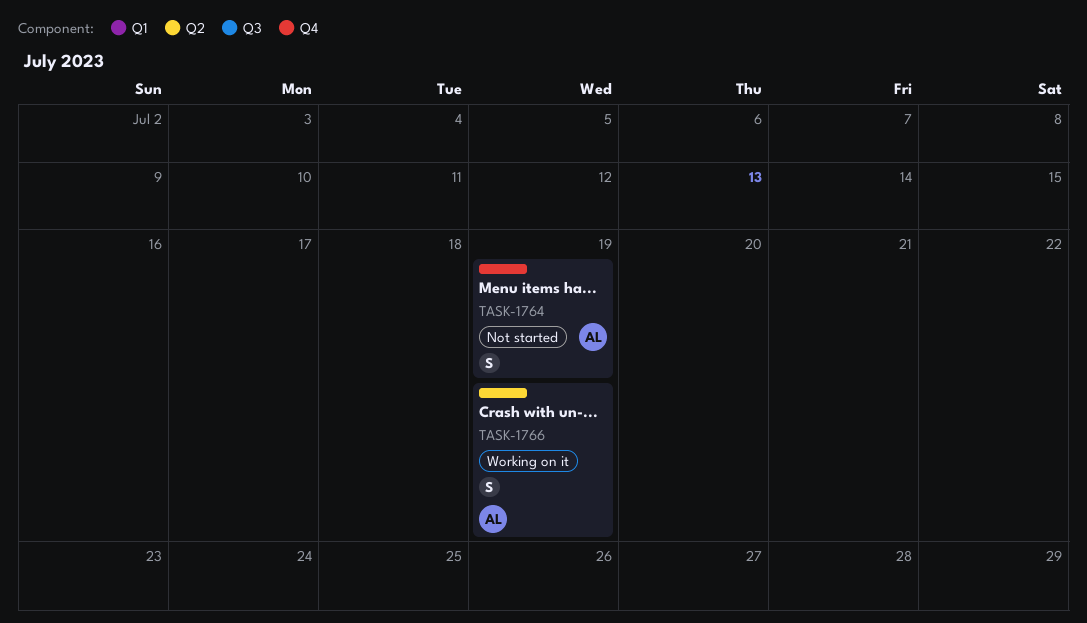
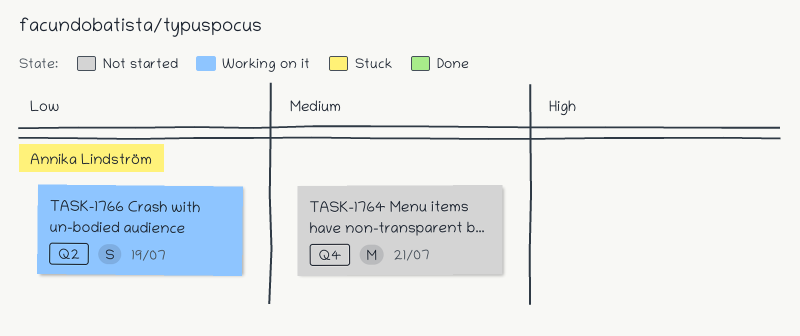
TASK-1764, estimate: S -> M
TASK-1764, due: Jul 19 -> Jul 21

